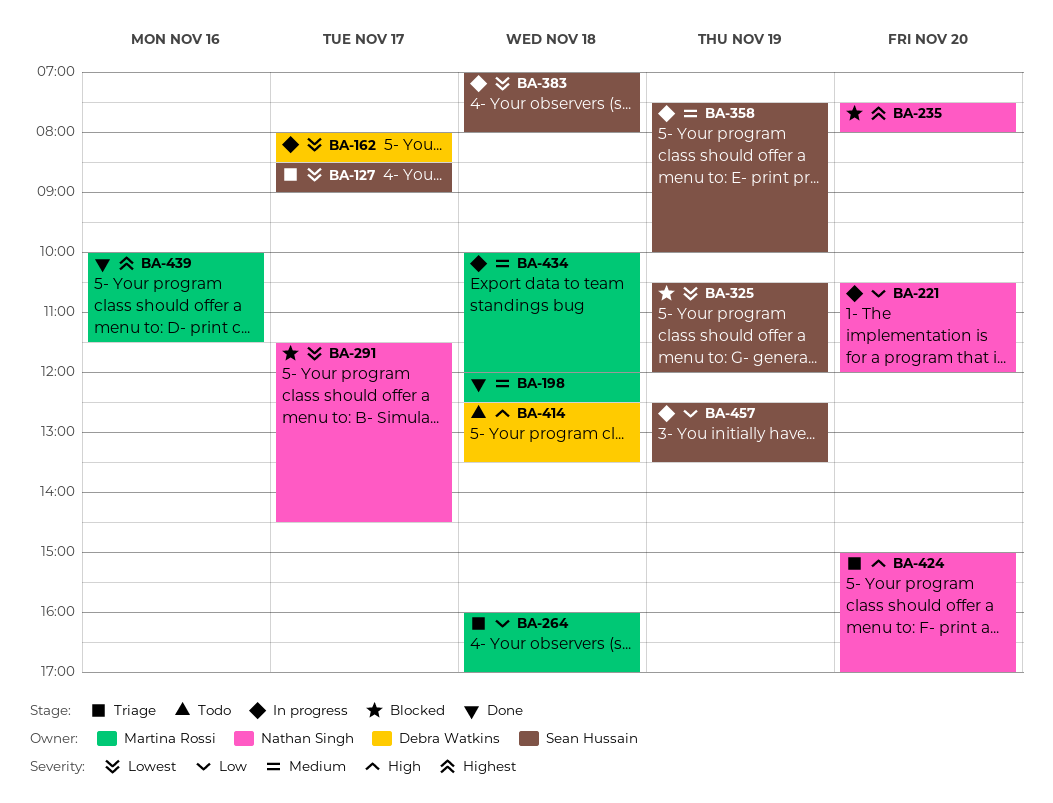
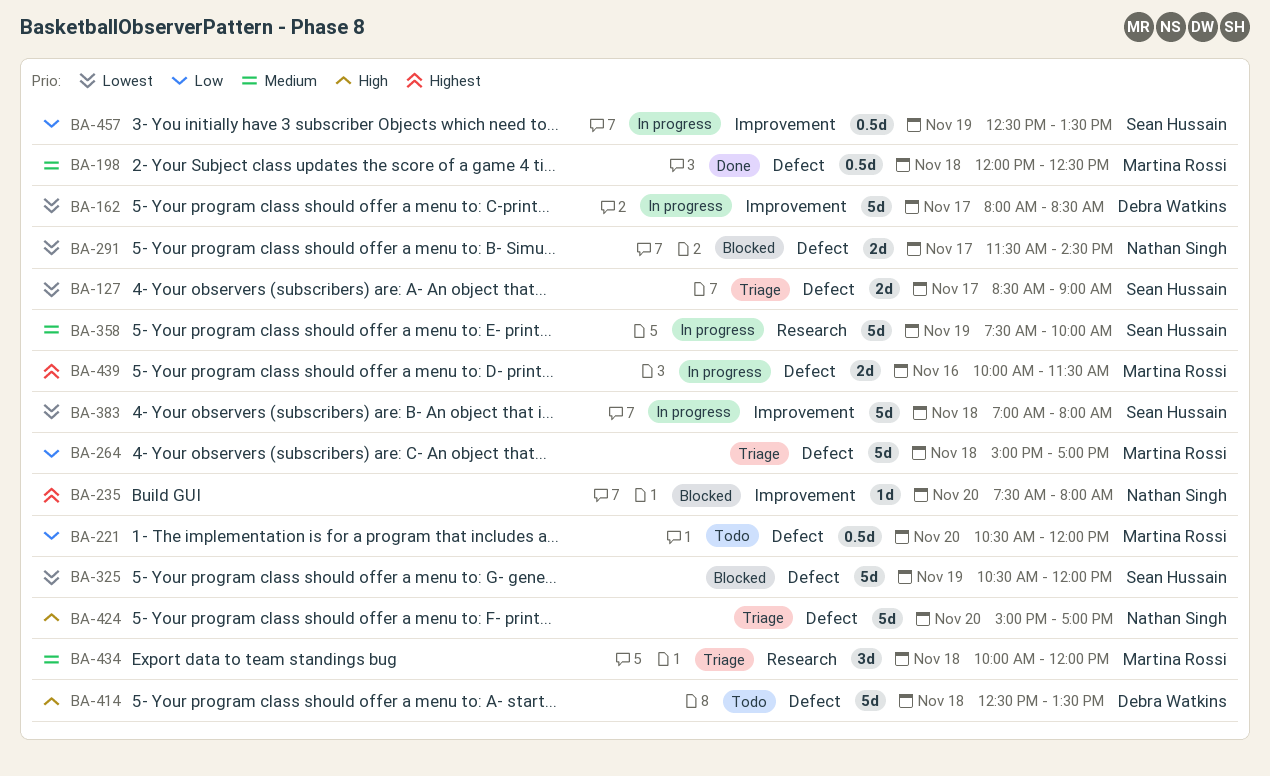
BA-221, status: In progress -> Todo
BA-221, owner: Nathan Singh -> Martina Rossi
BA-264, begins: 16:00 -> 15:00
BA-434, status: In progress -> Triage
BA-439, status: Done -> In progress

